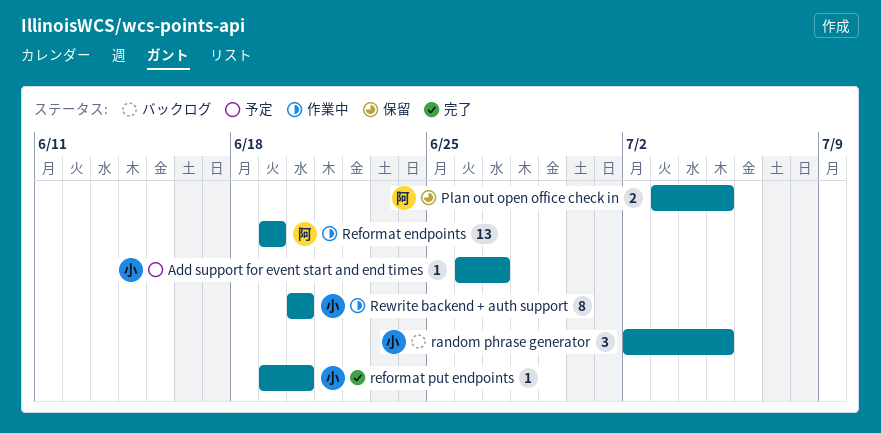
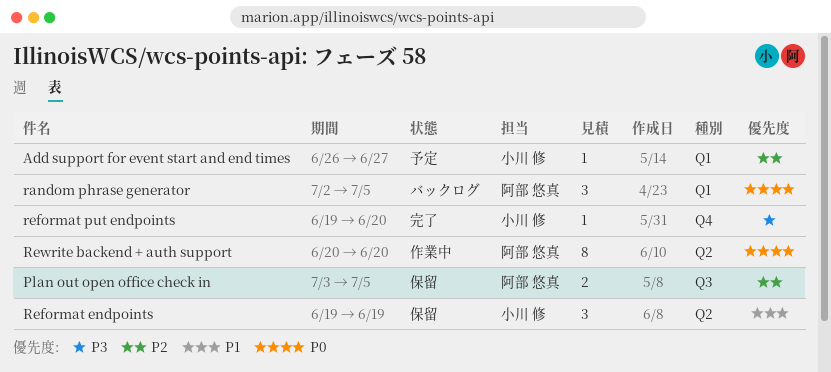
random phrase generator, owner: 小川 修 -> 阿部 悠真
Reformat endpoints, status: 作業中 -> 保留
Reformat endpoints, owner: 阿部 悠真 -> 小川 修
Reformat endpoints, estimate: 13 -> 3
Rewrite backend + auth support, owner: 小川 修 -> 阿部 悠真

